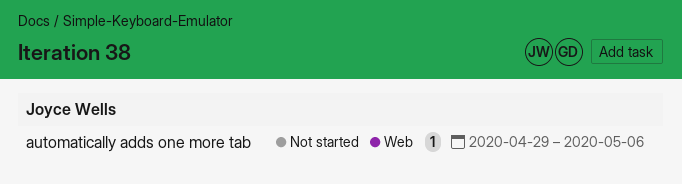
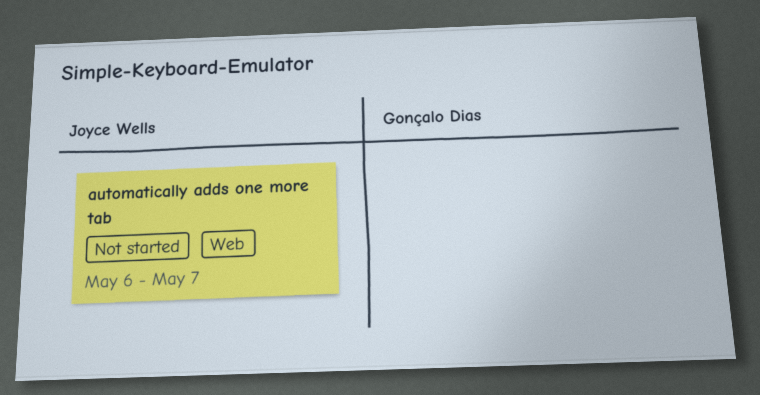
automatically adds one more tab, start: Apr 29 -> May 6
automatically adds one more tab, due: May 6 -> May 7

